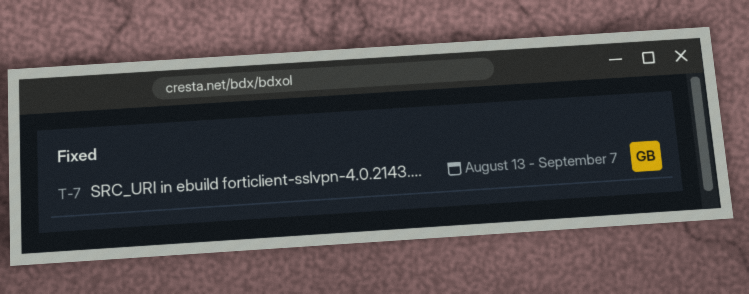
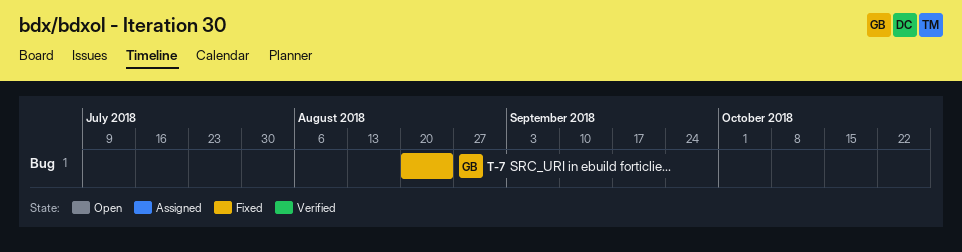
T-7, start: Aug 13 -> Aug 20
T-7, due: Sep 7 -> Aug 24

